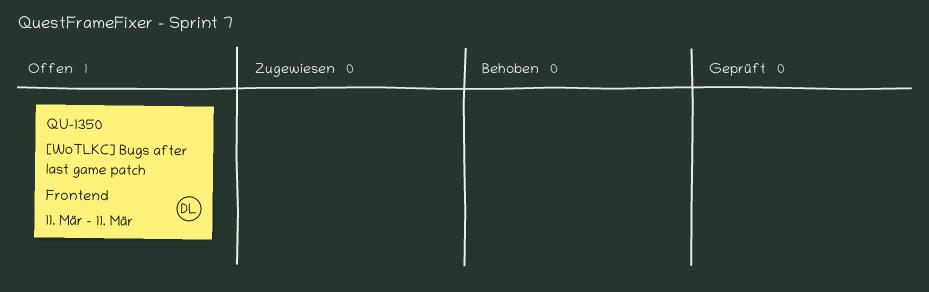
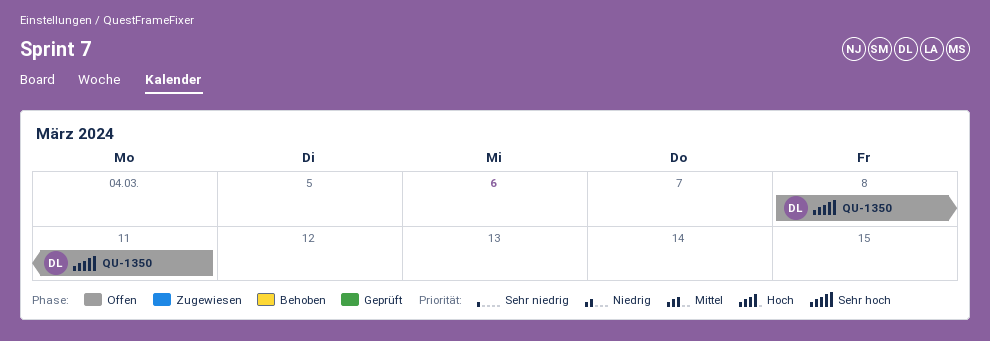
QU-1350, start: Mar 11 -> Mar 8

